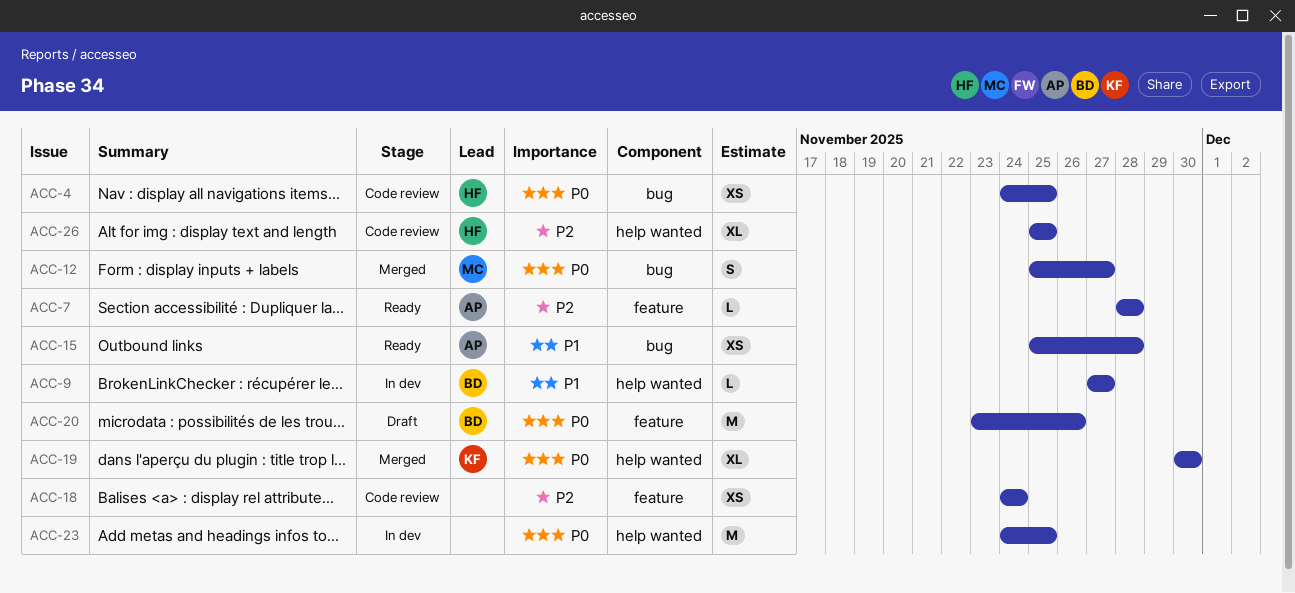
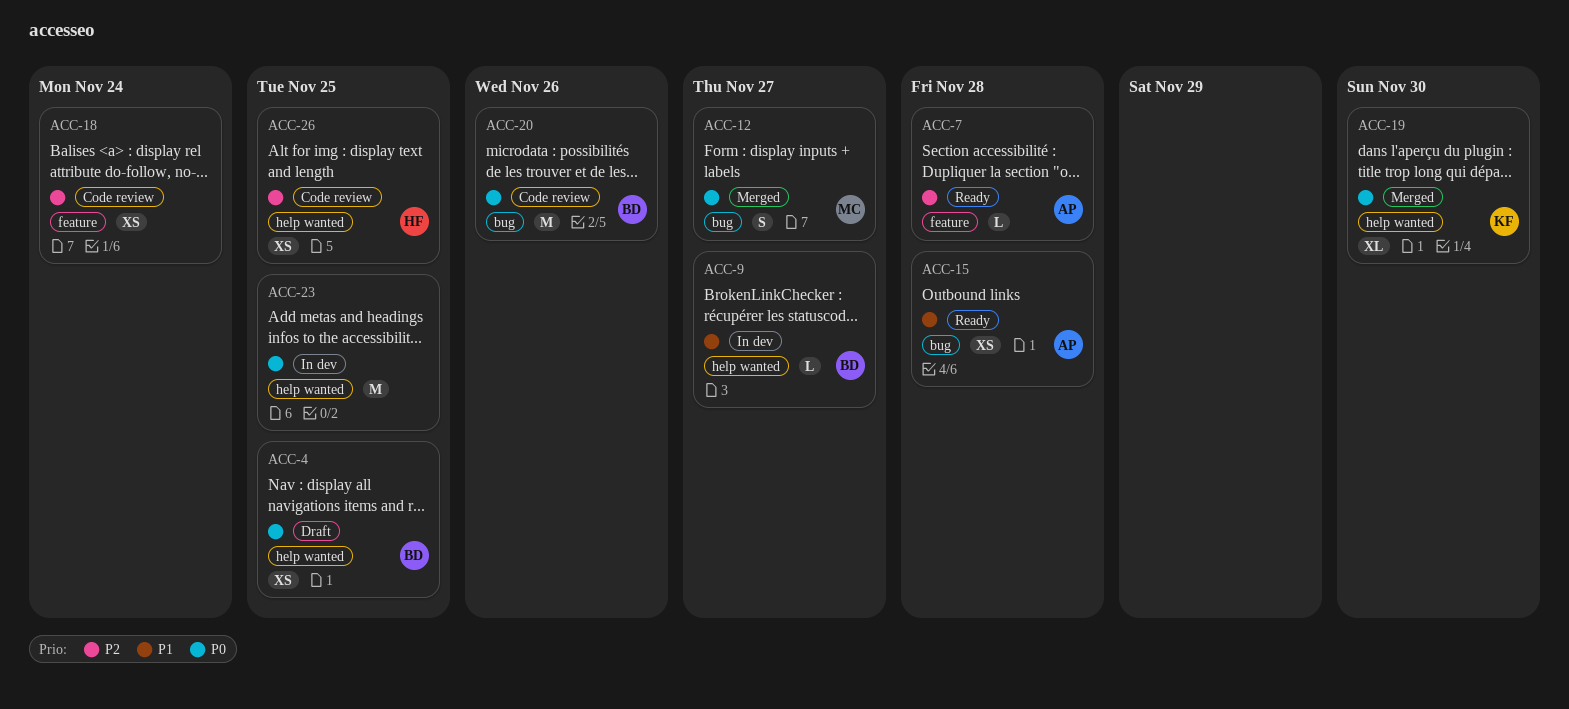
ACC-4, status: Code review -> Draft
ACC-4, owner: HF -> BD
ACC-4, label: bug -> help wanted
ACC-20, status: Draft -> Code review
ACC-20, label: feature -> bug
ACC-26, estimate: XL -> XS

